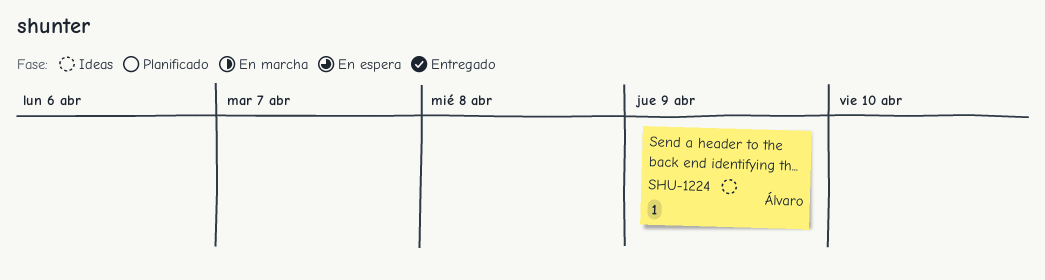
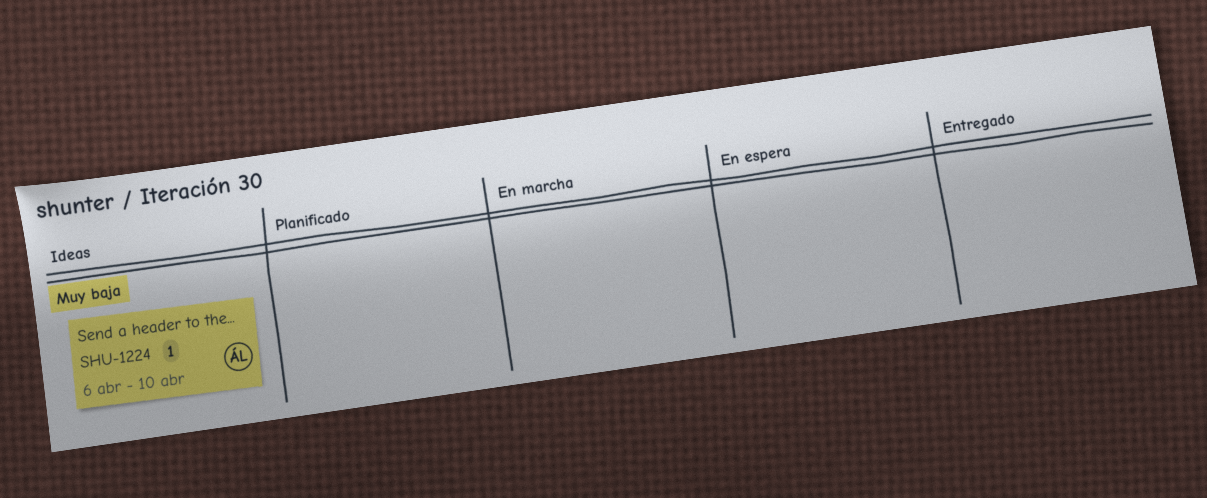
SHU-1224, due: Apr 9 -> Apr 10

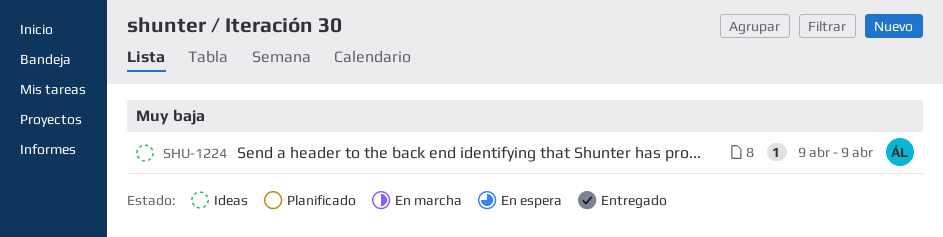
SHU-1224, start: Apr 6 -> Apr 9
SHU-1224, due: Apr 10 -> Apr 9

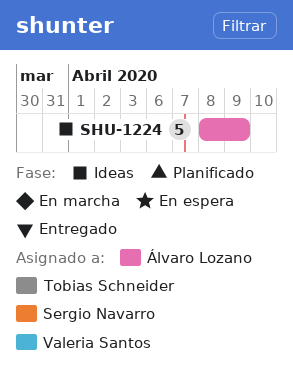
SHU-1224, estimate: 1 -> 5
SHU-1224, start: Apr 9 -> Apr 8

